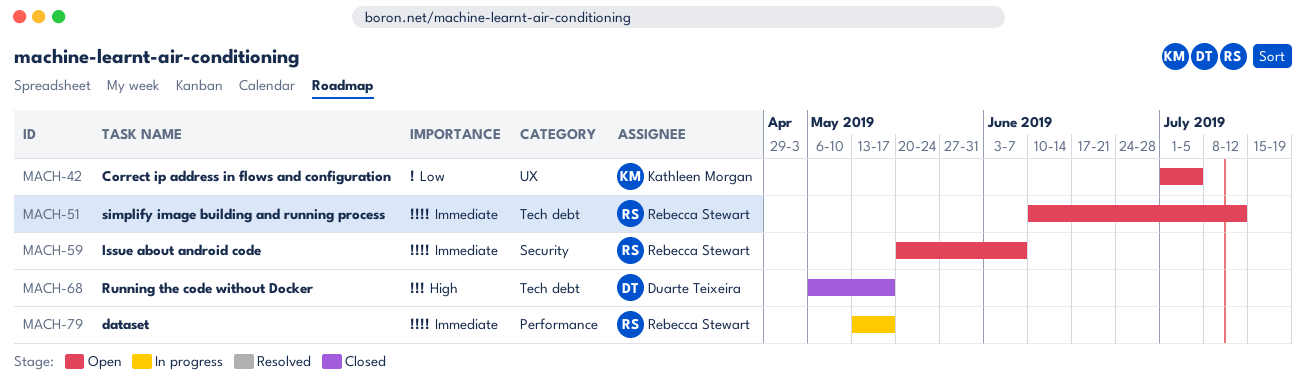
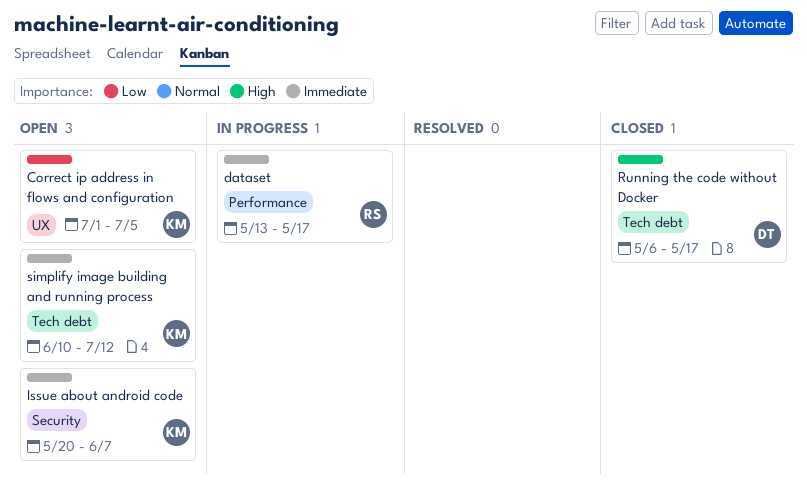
Issue about android code, owner: Rebecca Stewart -> Kathleen Morgan
simplify image building and running process, owner: Rebecca Stewart -> Kathleen Morgan

